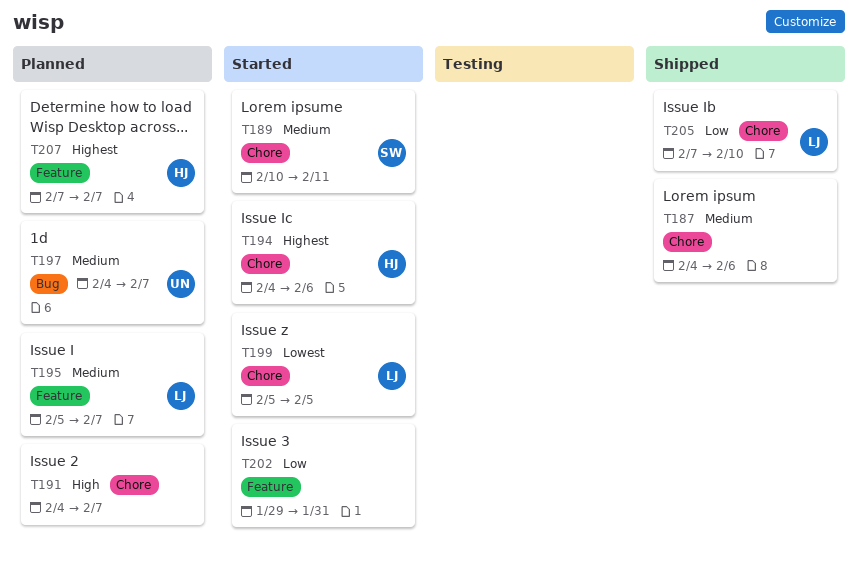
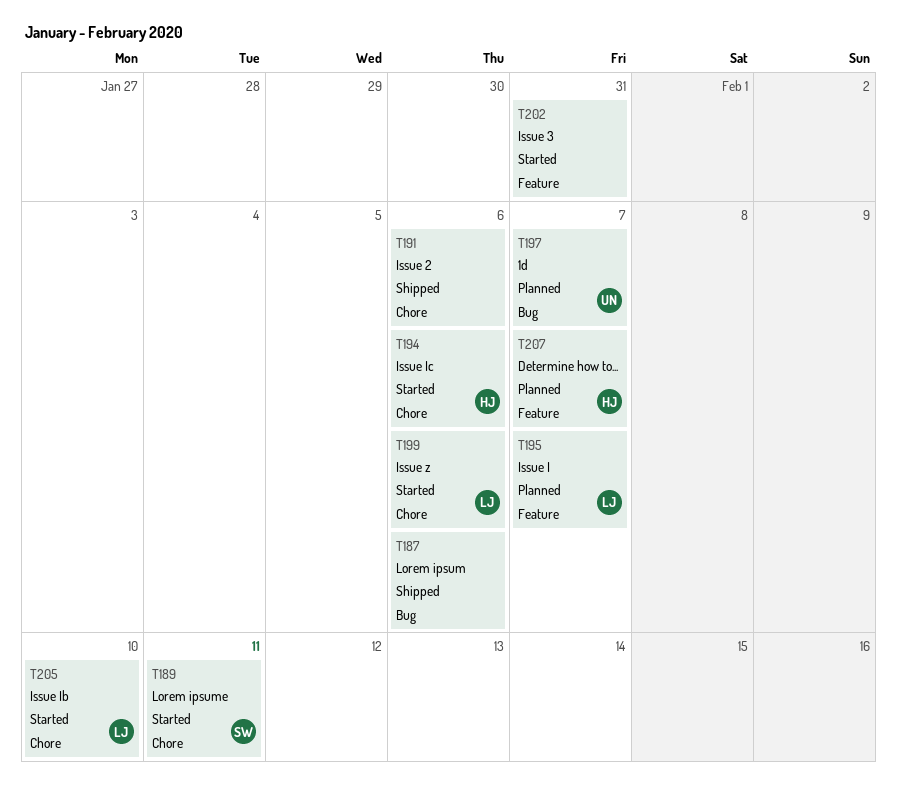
T187, label: Chore -> Bug
T191, status: Planned -> Shipped
T191, due: Feb 7 -> Feb 6
T199, due: Feb 5 -> Feb 6
T205, status: Shipped -> Started

